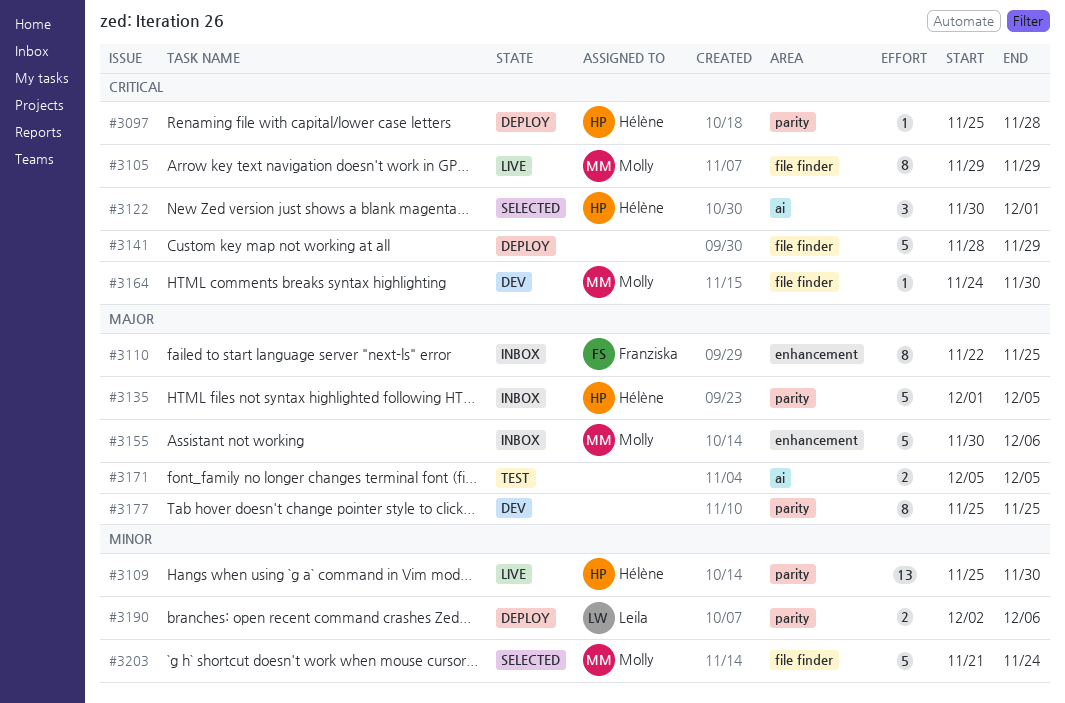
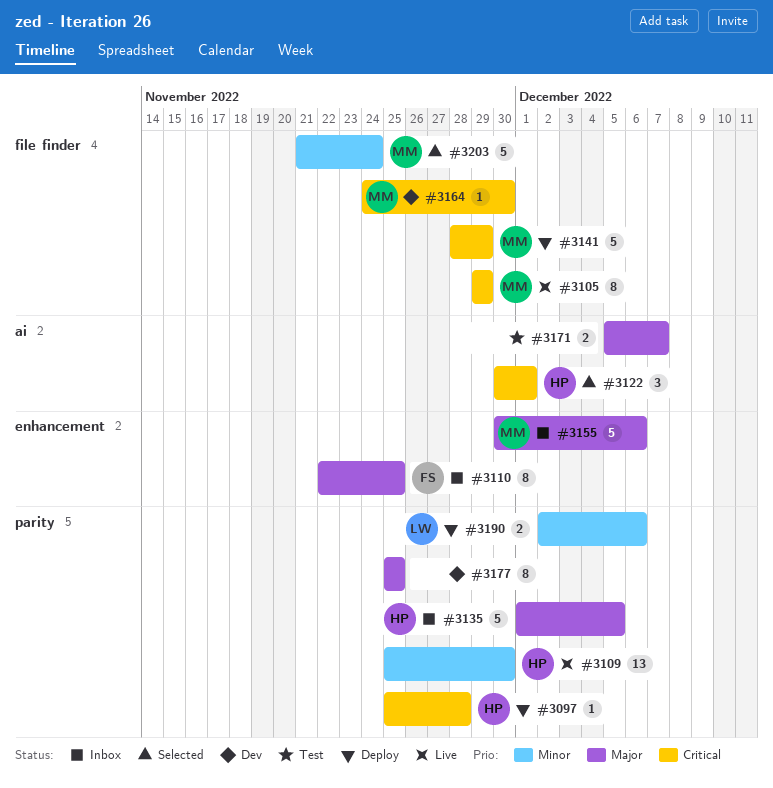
#3141, owner: none -> Molly
#3171, due: Dec 5 -> Dec 7

